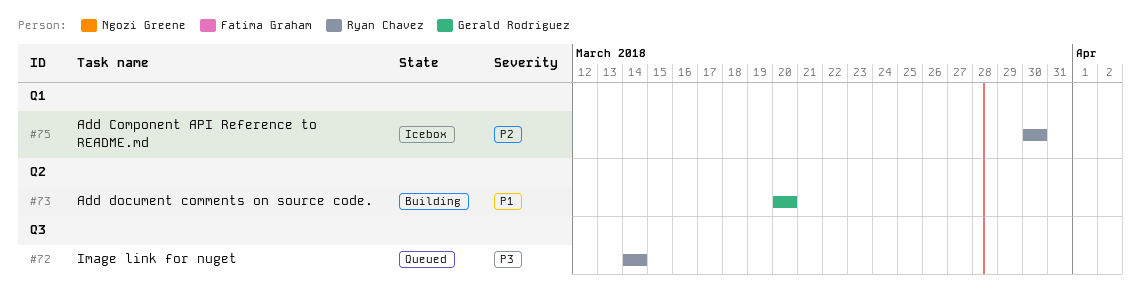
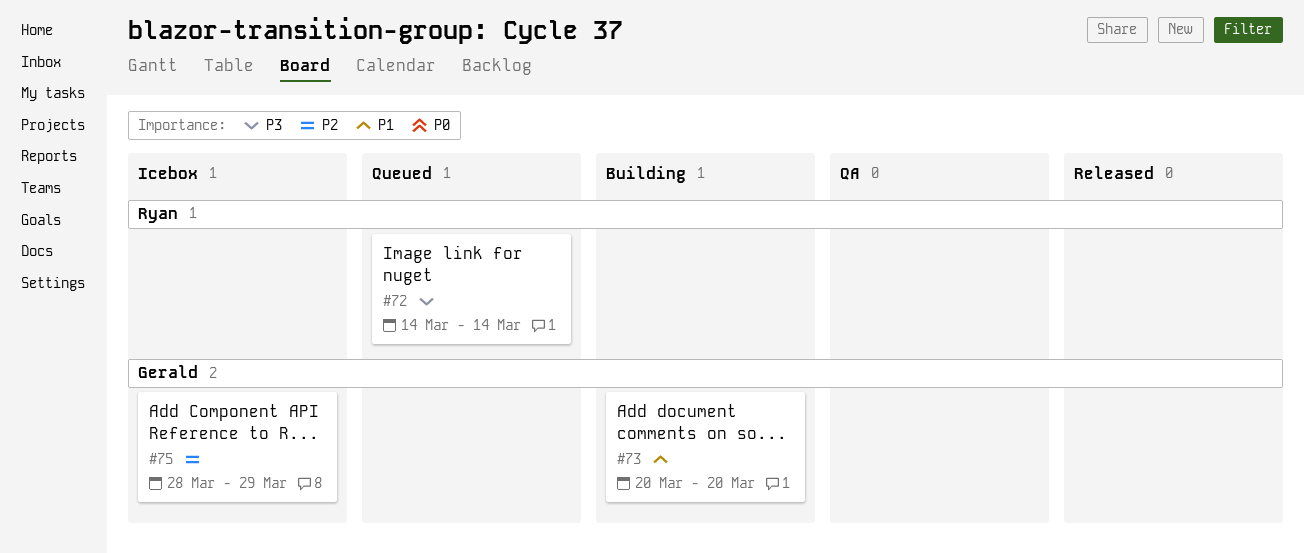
#75, owner: Ryan Chavez -> Gerald Rodriguez
#75, start: Mar 30 -> Mar 28
#75, due: Mar 30 -> Mar 29

